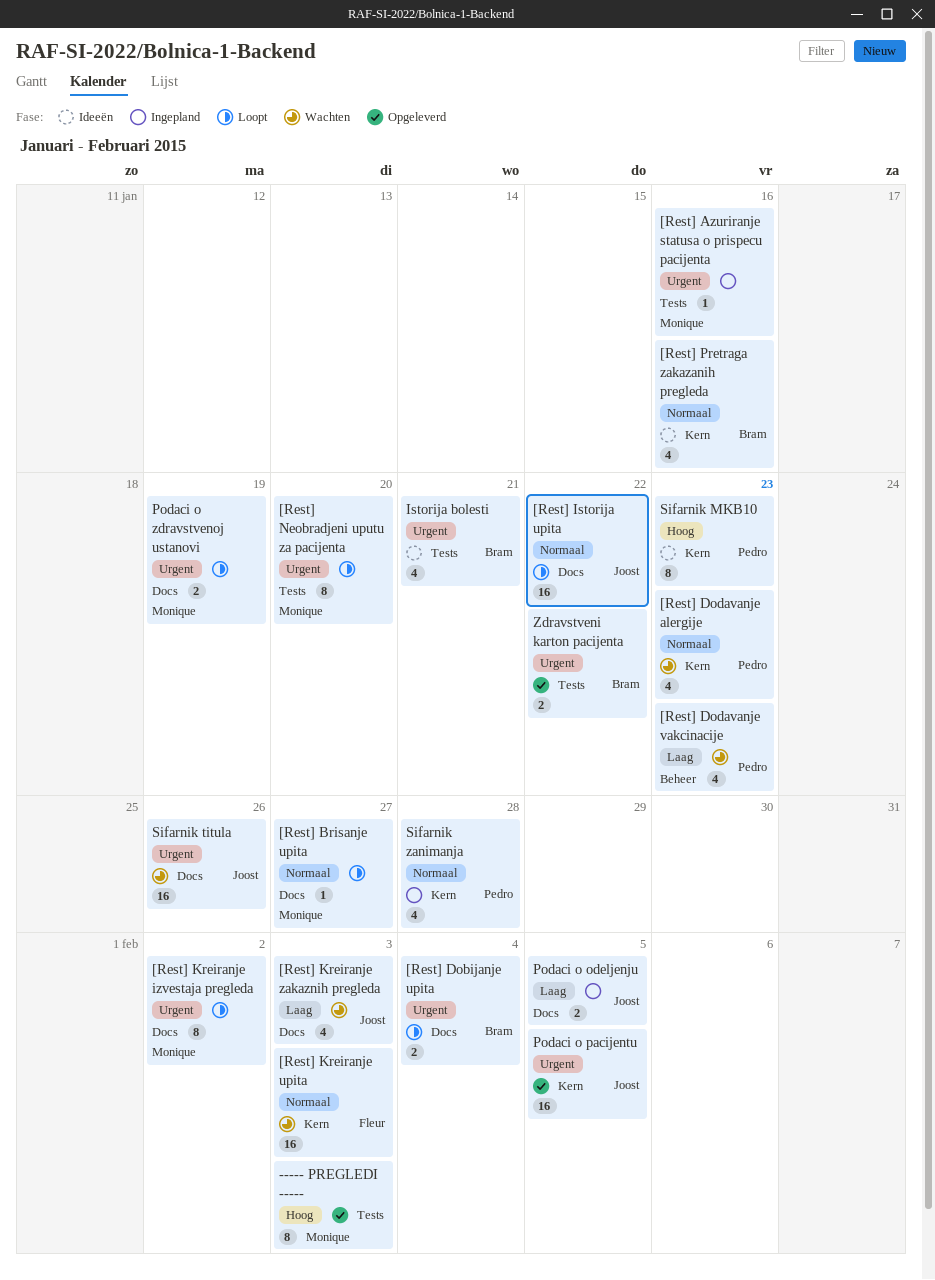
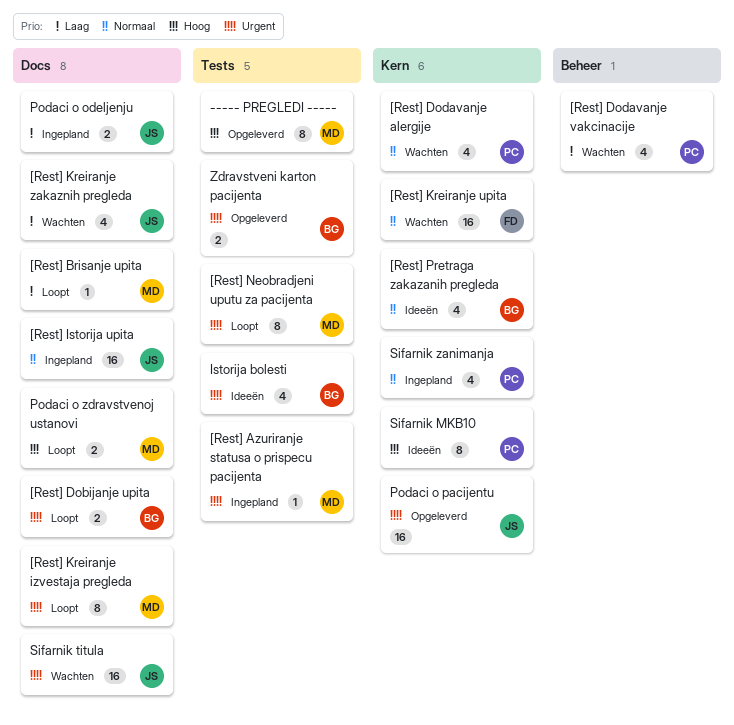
[Rest] Brisanje upita, priority: Normaal -> Laag
[Rest] Istorija upita, status: Loopt -> Ingepland
Podaci o zdravstvenoj ustanovi, priority: Urgent -> Hoog

